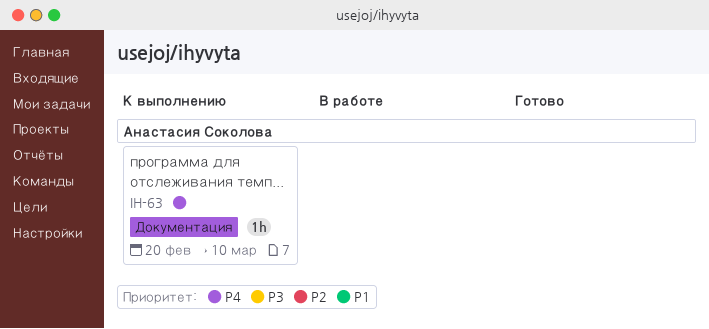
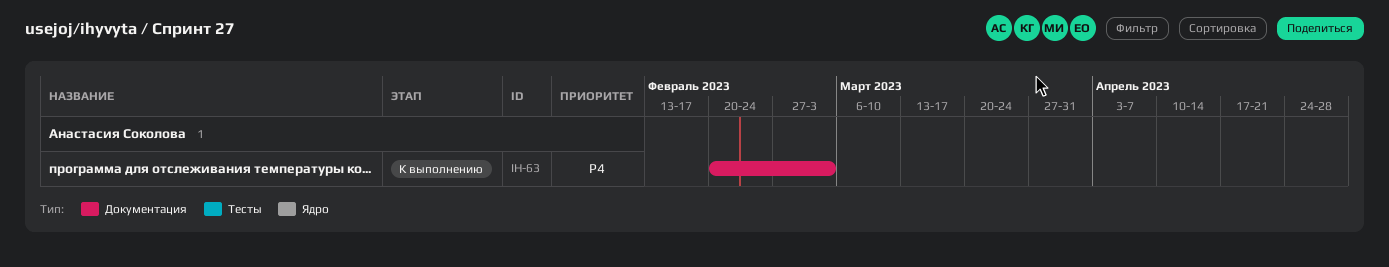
IH-63, due: Mar 10 -> Mar 3

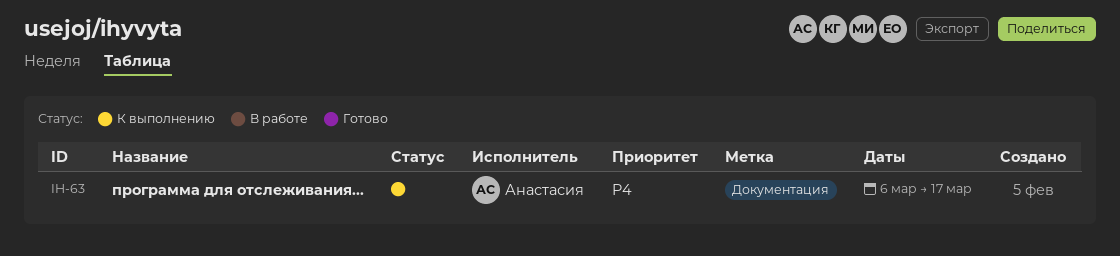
IH-63, start: Feb 20 -> Mar 6
IH-63, due: Mar 3 -> Mar 17

